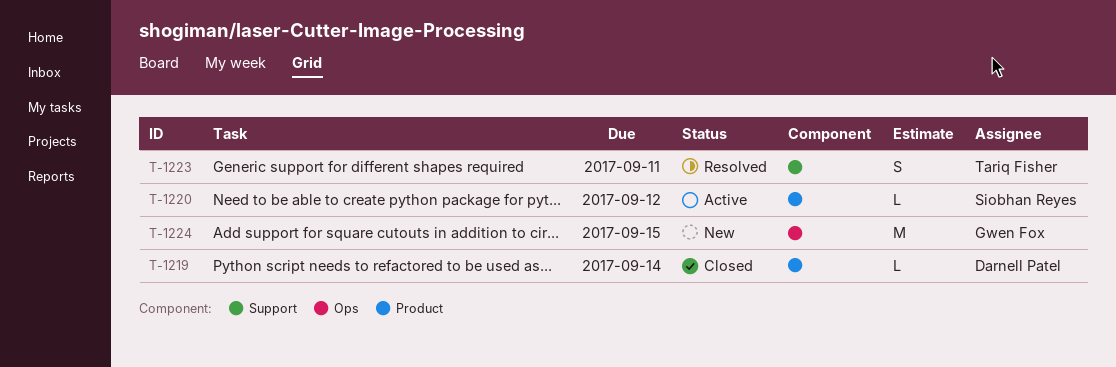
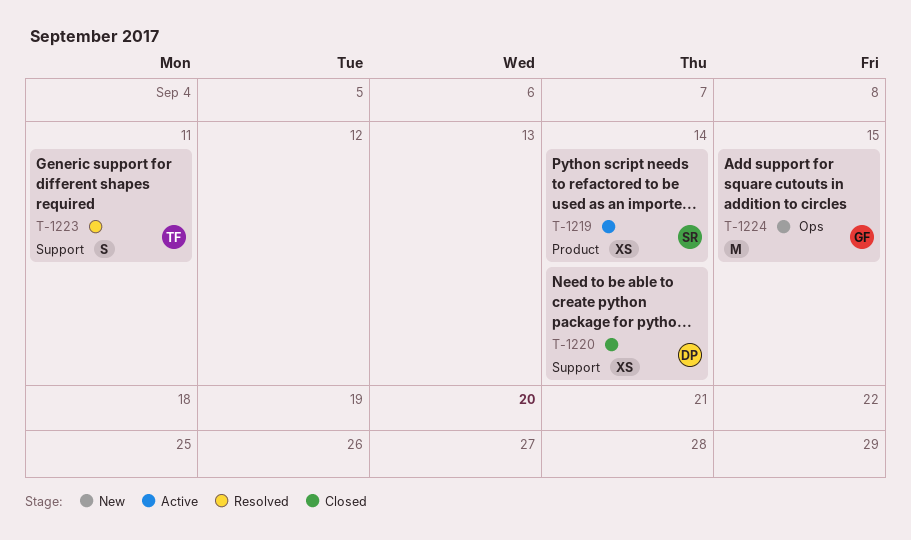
T-1219, status: Closed -> Active
T-1219, owner: Darnell Patel -> Siobhan Reyes
T-1219, estimate: L -> XS
T-1220, status: Active -> Closed
T-1220, owner: Siobhan Reyes -> Darnell Patel
T-1220, label: Product -> Support
T-1220, estimate: L -> XS
T-1220, due: Sep 12 -> Sep 14

